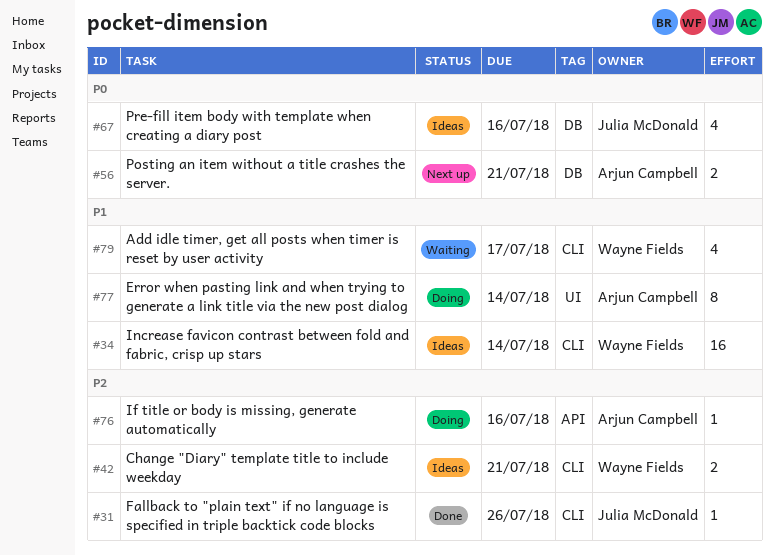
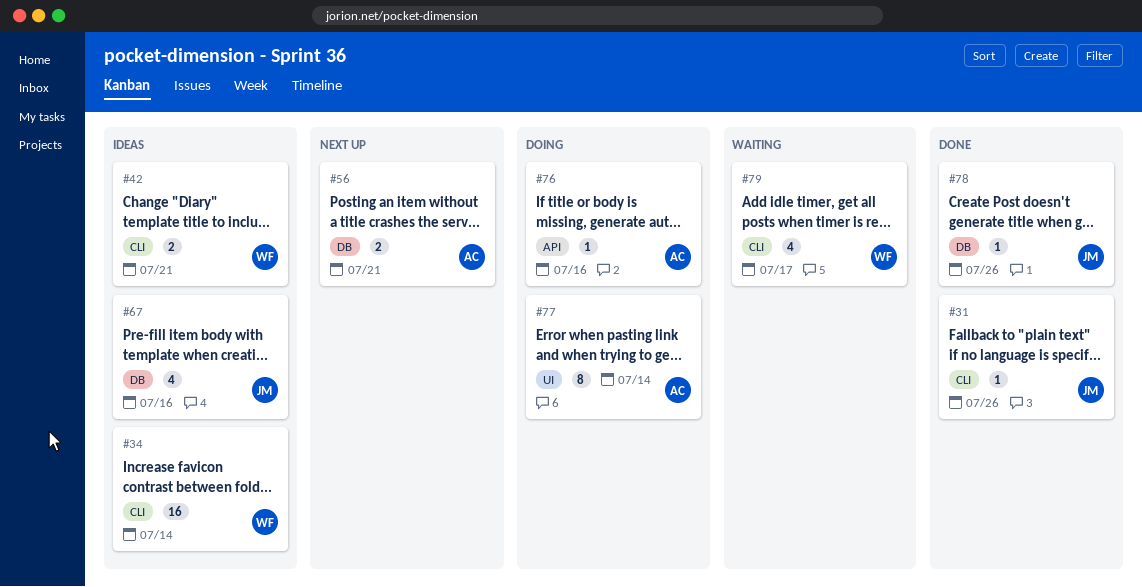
#78: none -> present

